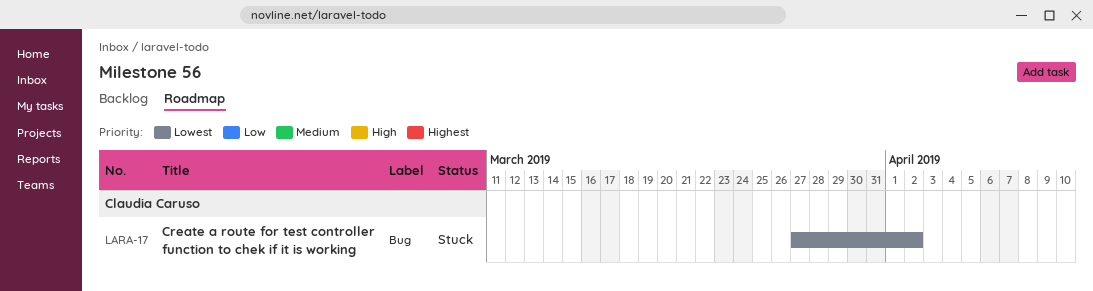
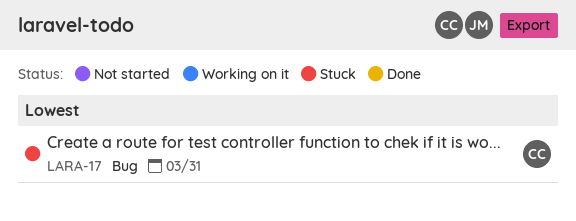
LARA-17, due: Apr 2 -> Mar 31

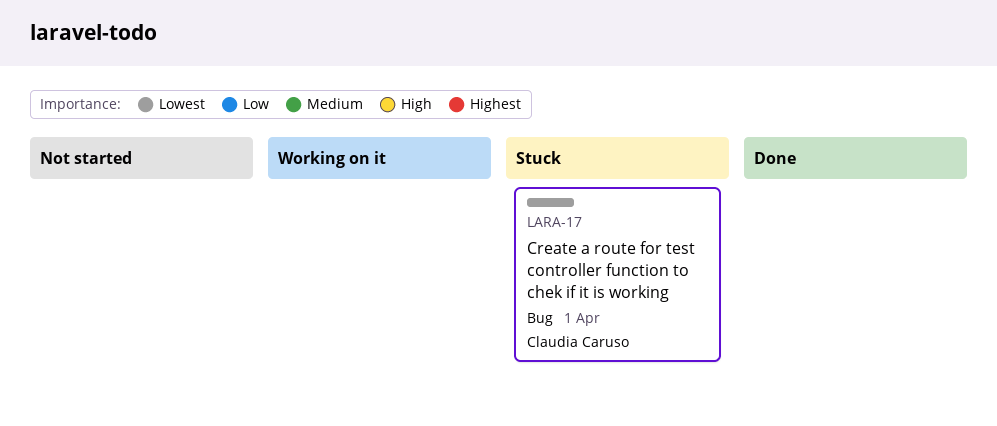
LARA-17, due: Mar 31 -> Apr 1

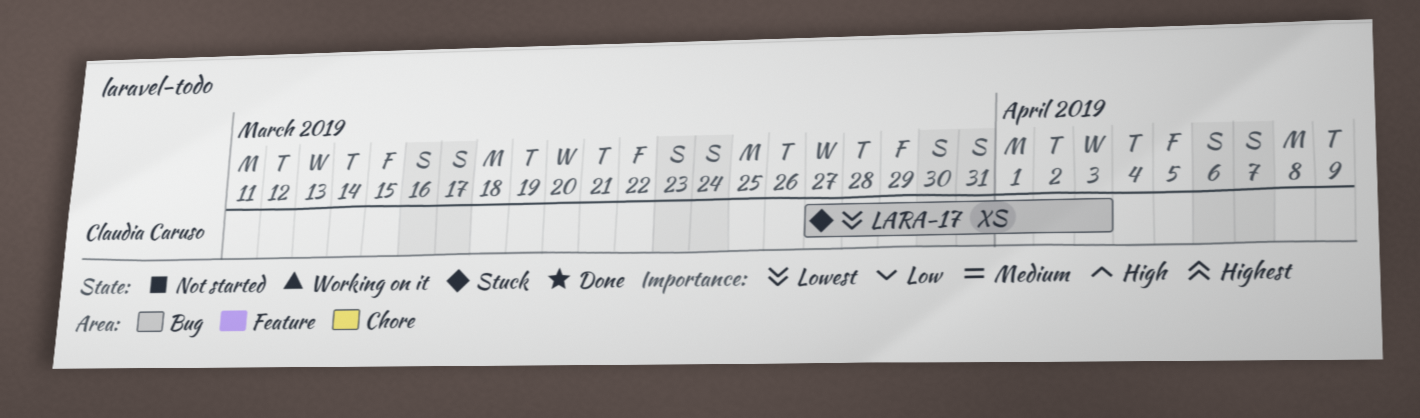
LARA-17, due: Apr 1 -> Apr 3

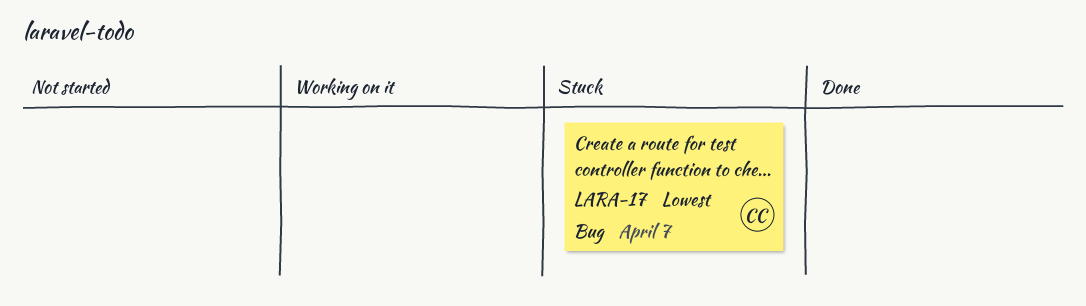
LARA-17, due: Apr 3 -> Apr 7

